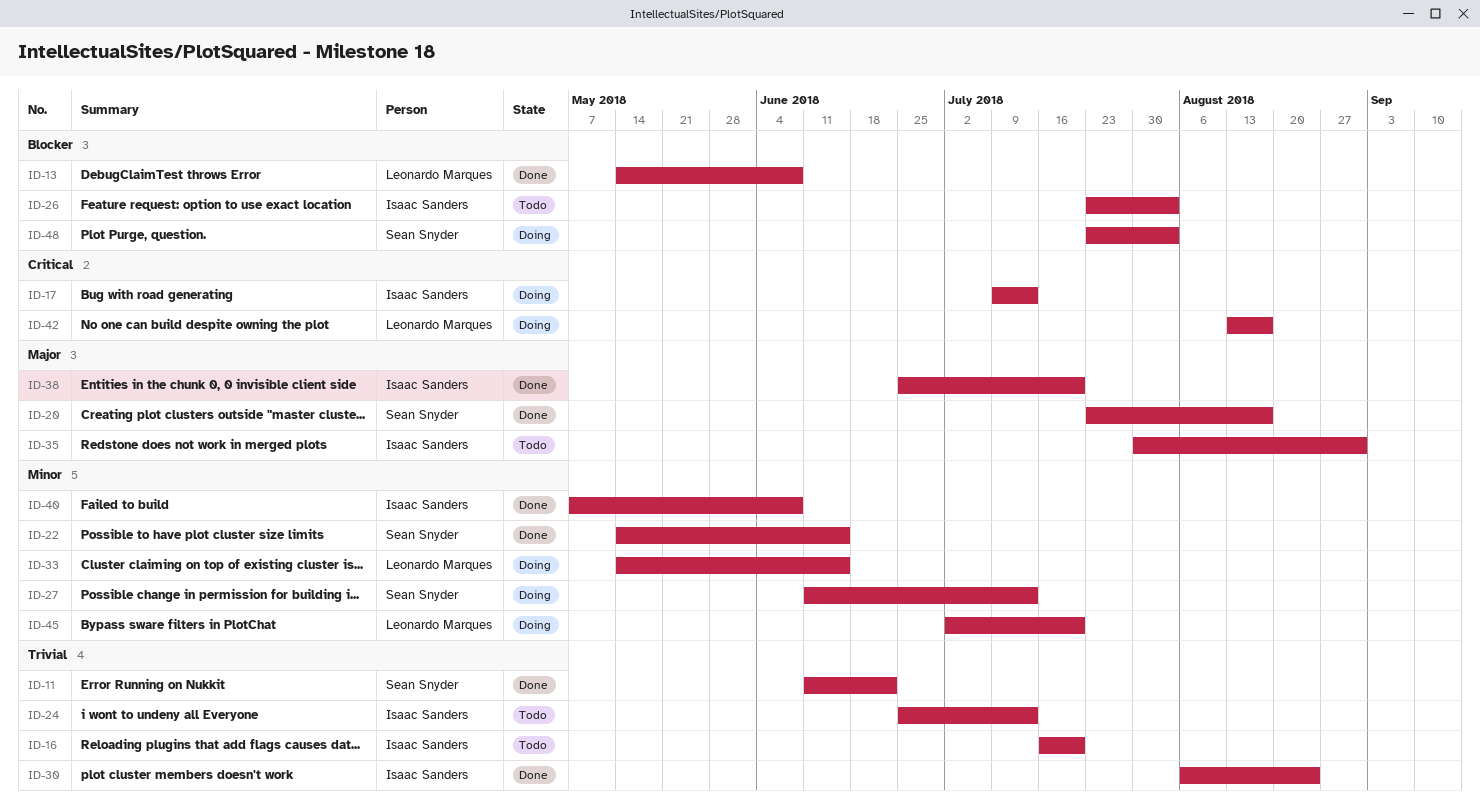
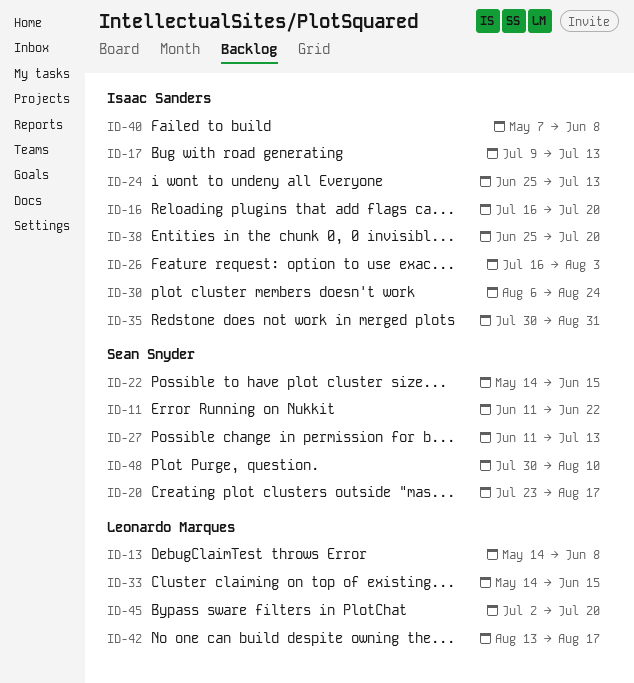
ID-26, start: Jul 23 -> Jul 16
ID-48, start: Jul 23 -> Jul 30
ID-48, due: Aug 3 -> Aug 10

